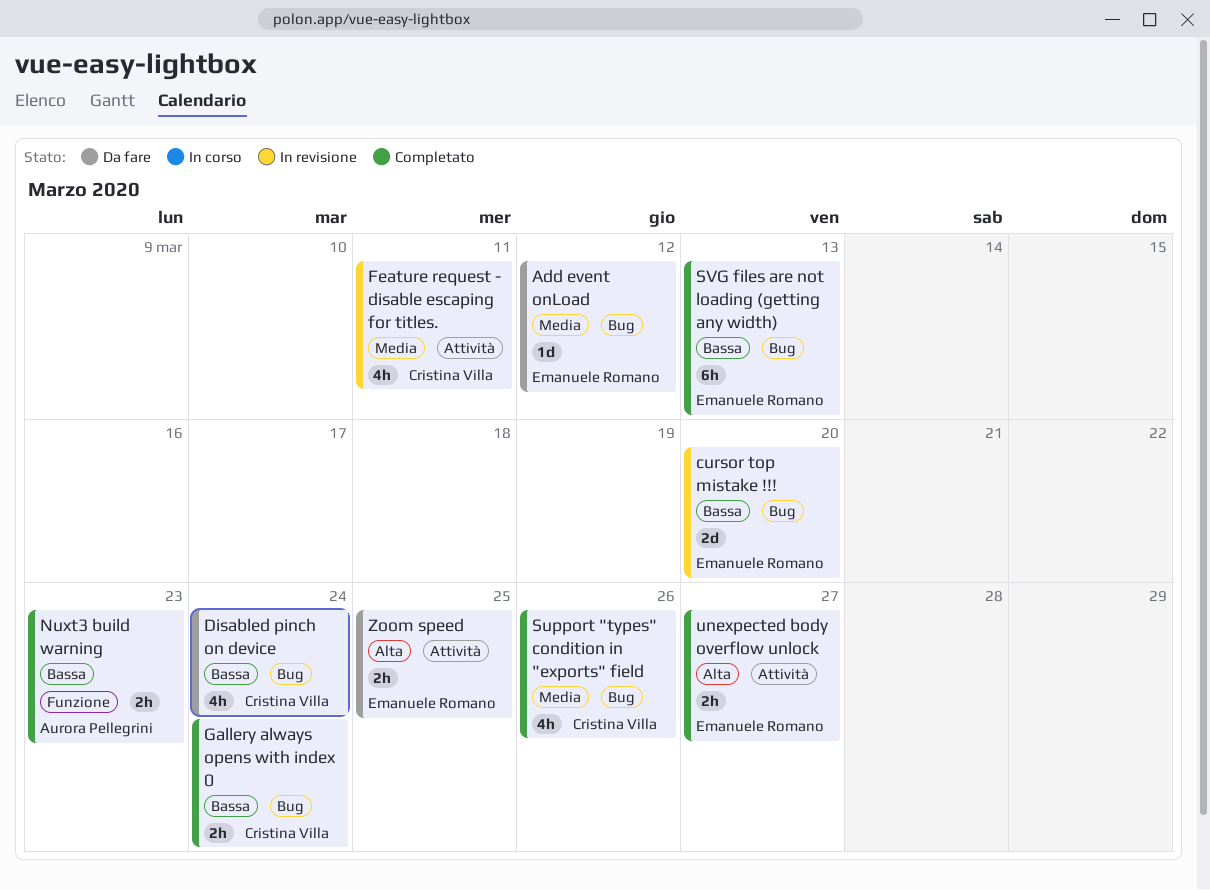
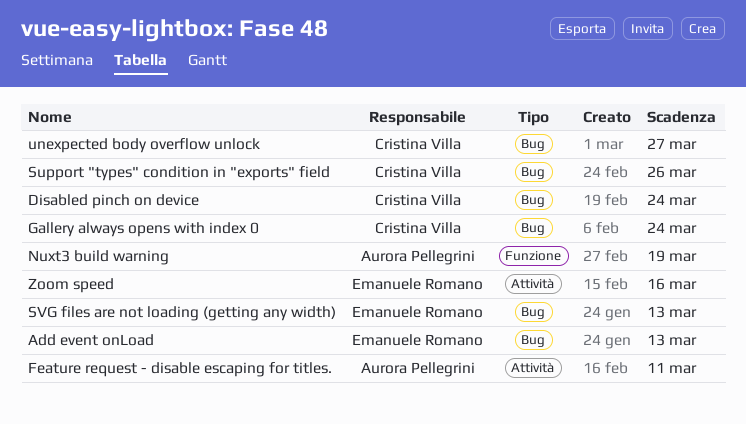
Add event onLoad, due: Mar 12 -> Mar 13
cursor top mistake !!!: present -> none
Feature request - disable escaping for titles., owner: Cristina Villa -> Aurora Pellegrini
Nuxt3 build warning, due: Mar 23 -> Mar 19
unexpected body overflow unlock, owner: Emanuele Romano -> Cristina Villa
unexpected body overflow unlock, label: Attività -> Bug
Zoom speed, due: Mar 25 -> Mar 16

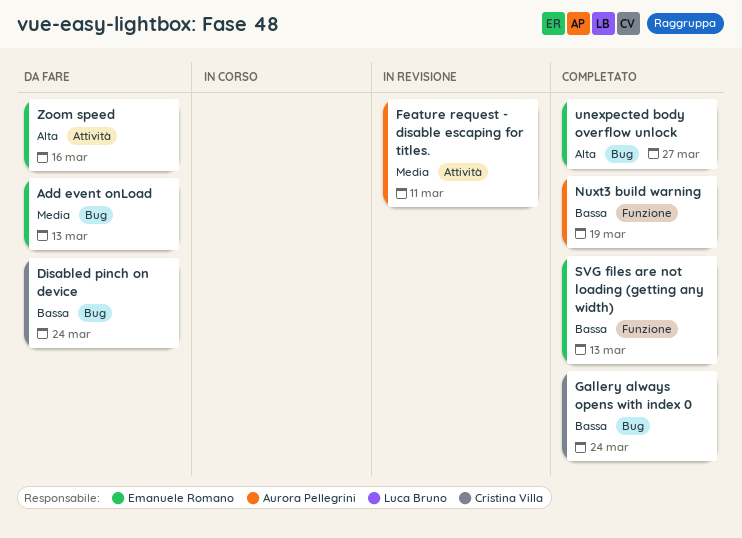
Support "types" condition in "exports" field: present -> none
SVG files are not loading (getting any width), label: Bug -> Funzione
unexpected body overflow unlock, owner: Cristina Villa -> Emanuele Romano

